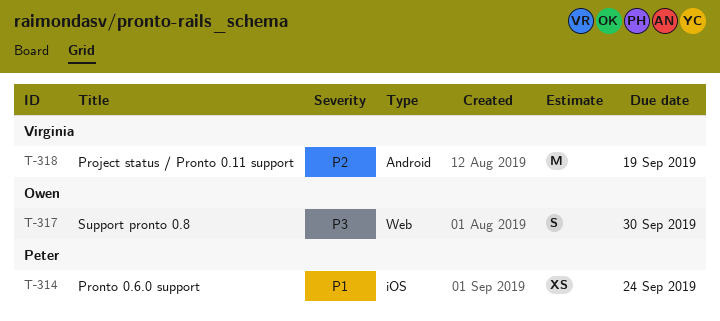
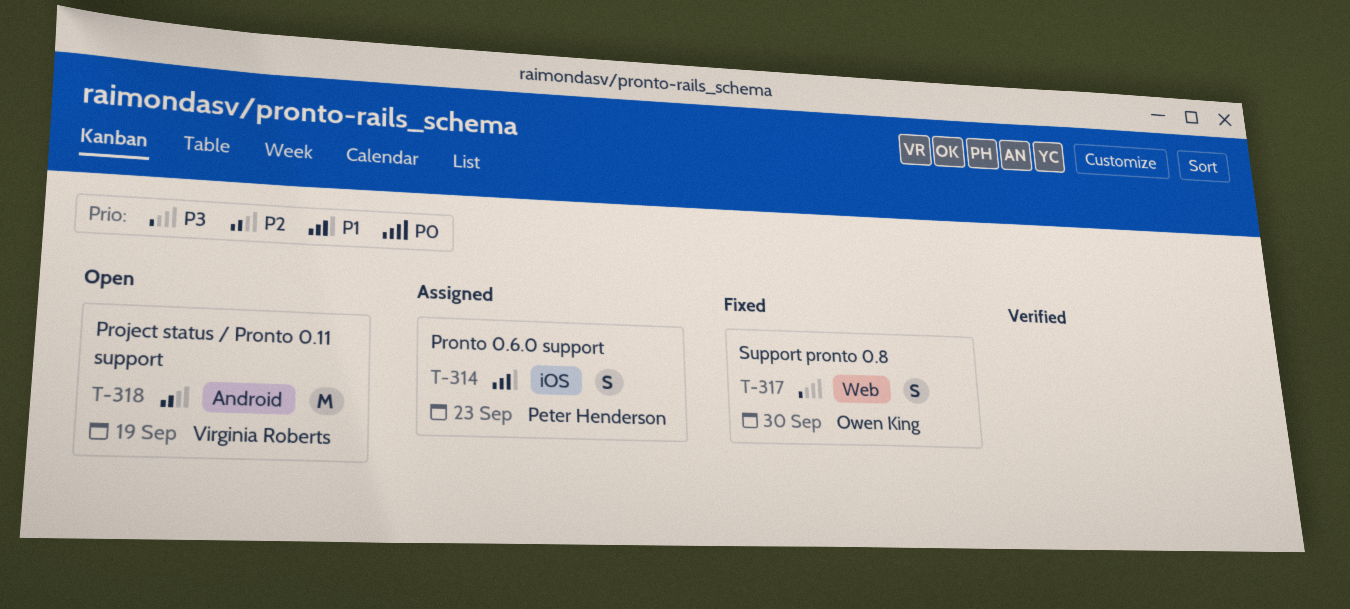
T-314, estimate: XS -> S
T-314, due: Sep 24 -> Sep 23

